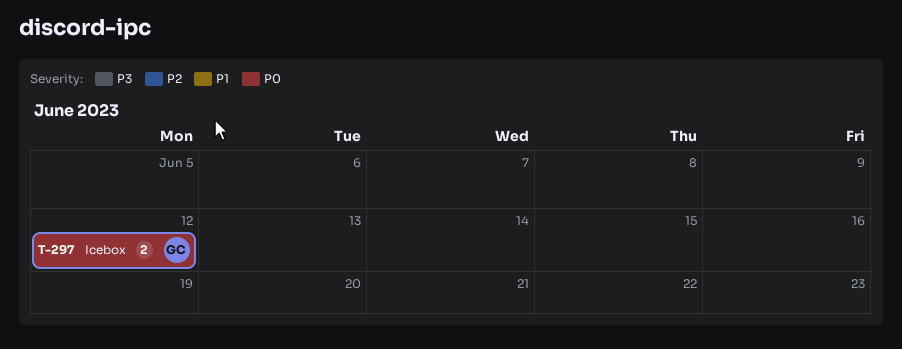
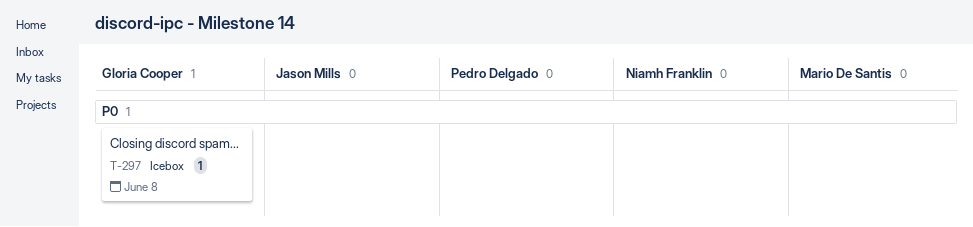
T-297, estimate: 2 -> 1
T-297, due: Jun 12 -> Jun 8

